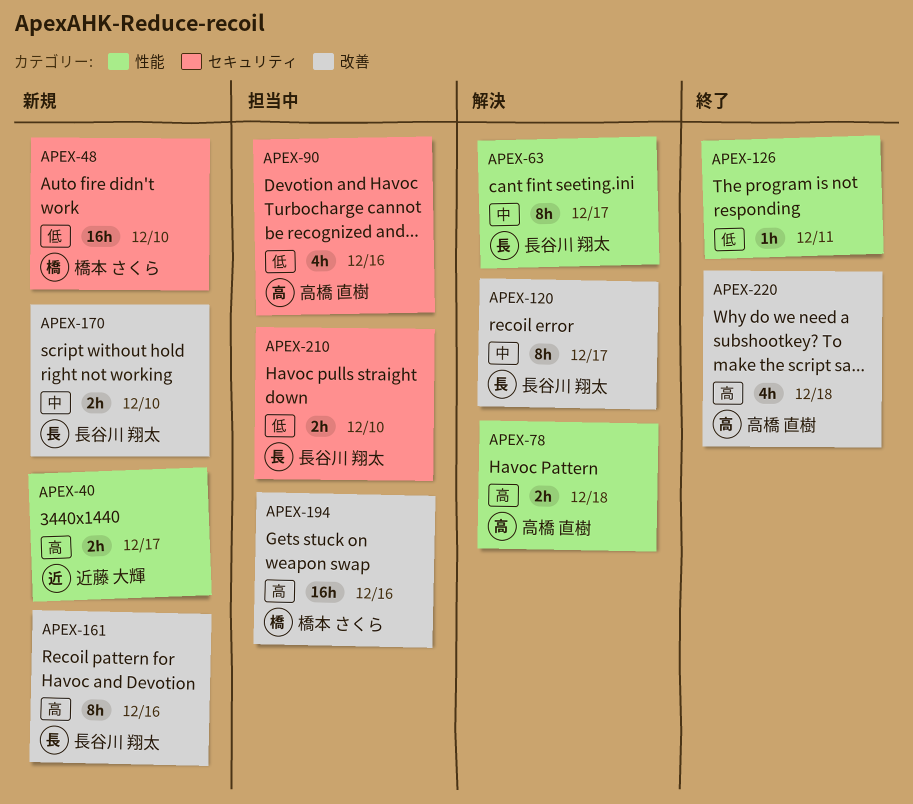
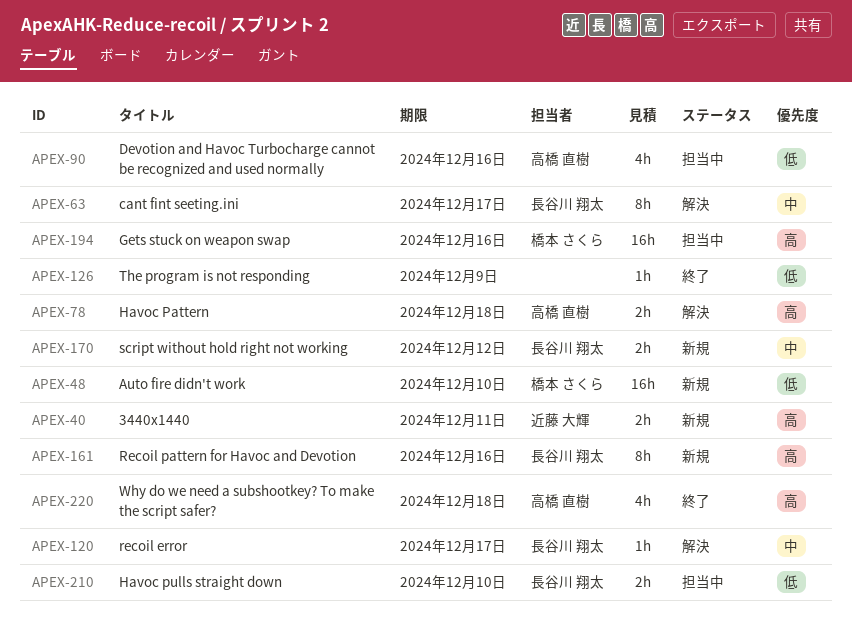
APEX-40, due: Dec 17 -> Dec 11
APEX-120, estimate: 8h -> 1h
APEX-126, due: Dec 11 -> Dec 9
APEX-170, due: Dec 10 -> Dec 12

